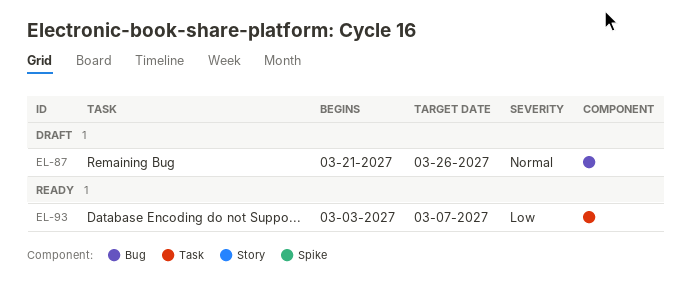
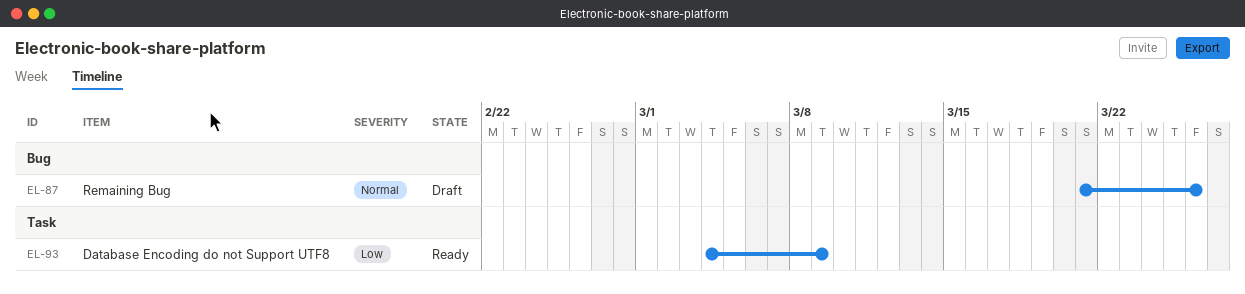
EL-93, start: Mar 3 -> Mar 4
EL-93, due: Mar 7 -> Mar 9

